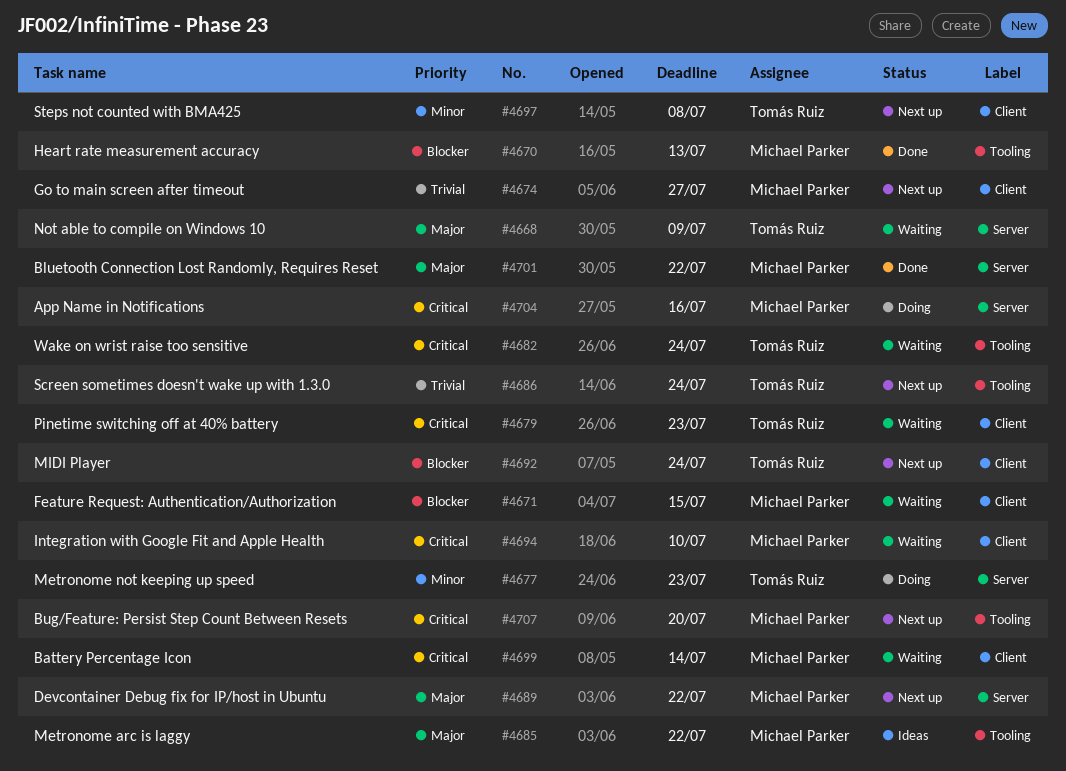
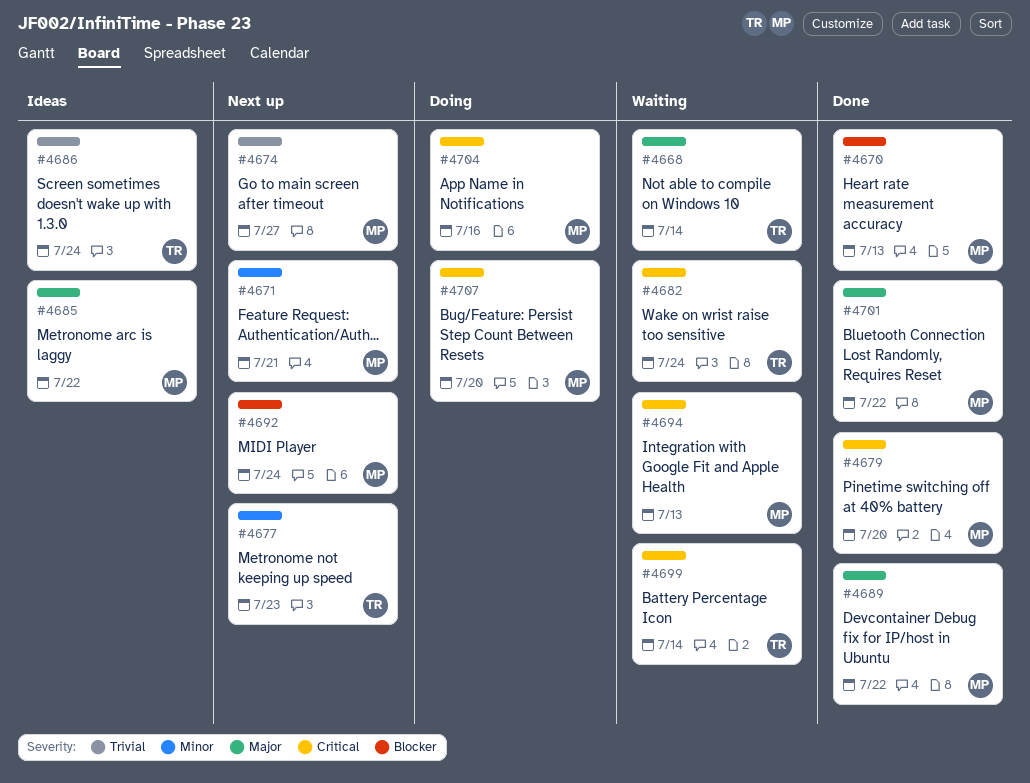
#4668, due: Jul 9 -> Jul 14
#4671, status: Waiting -> Next up
#4671, priority: Blocker -> Minor
#4671, due: Jul 15 -> Jul 21
#4677, status: Doing -> Next up
#4679, status: Waiting -> Done
#4679, owner: Tomás Ruiz -> Michael Parker
#4679, due: Jul 23 -> Jul 20
#4686, status: Next up -> Ideas
#4689, status: Next up -> Done
#4692, owner: Tomás Ruiz -> Michael Parker
#4694, due: Jul 10 -> Jul 13
#4697: present -> none
#4699, owner: Michael Parker -> Tomás Ruiz
#4707, status: Next up -> Doing

